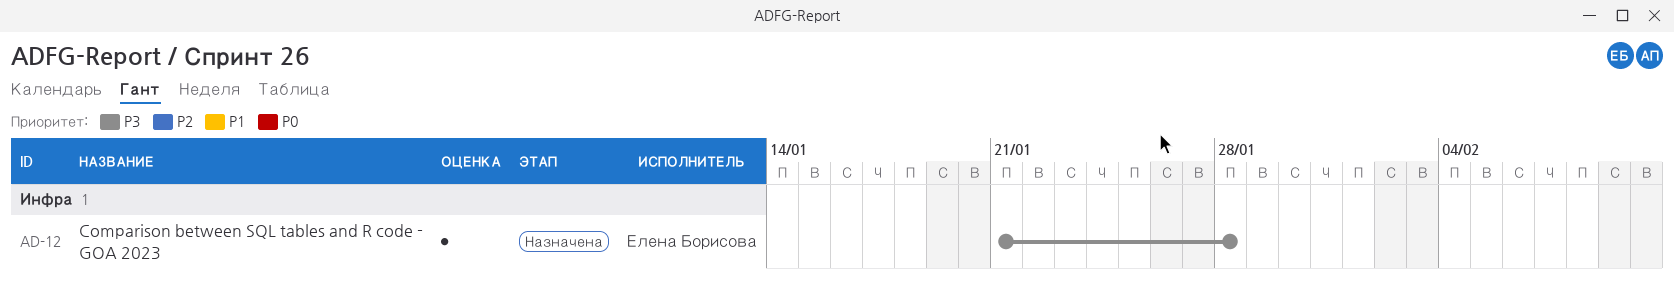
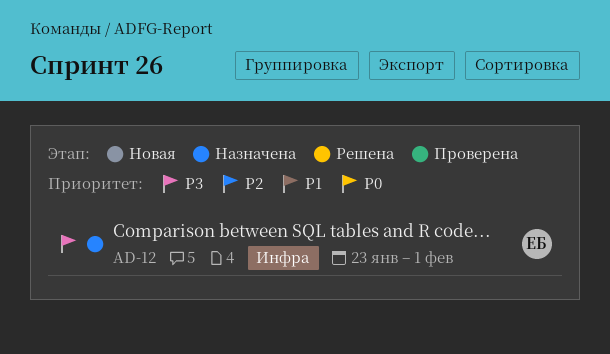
AD-12, start: Jan 21 -> Jan 23
AD-12, due: Jan 28 -> Feb 1

